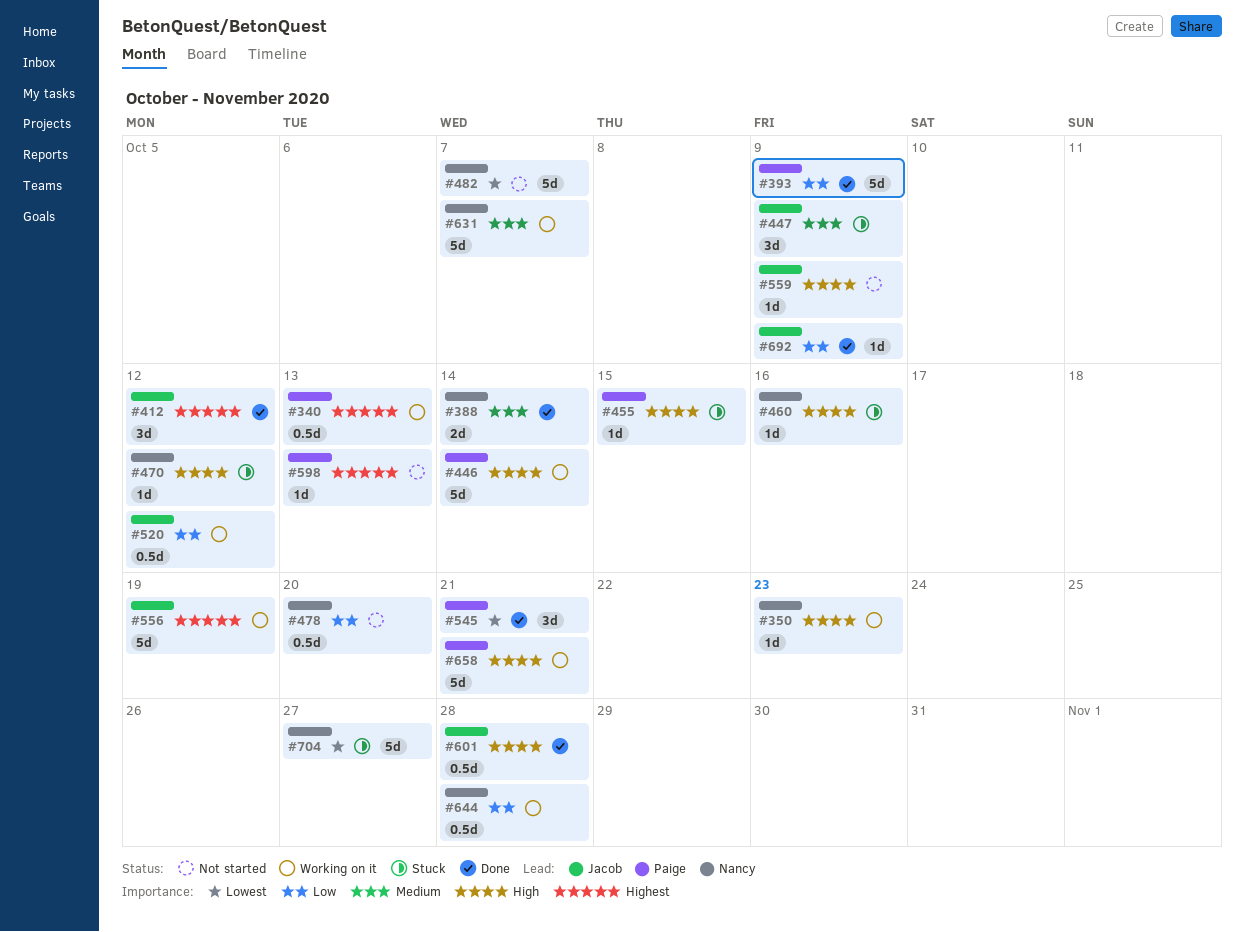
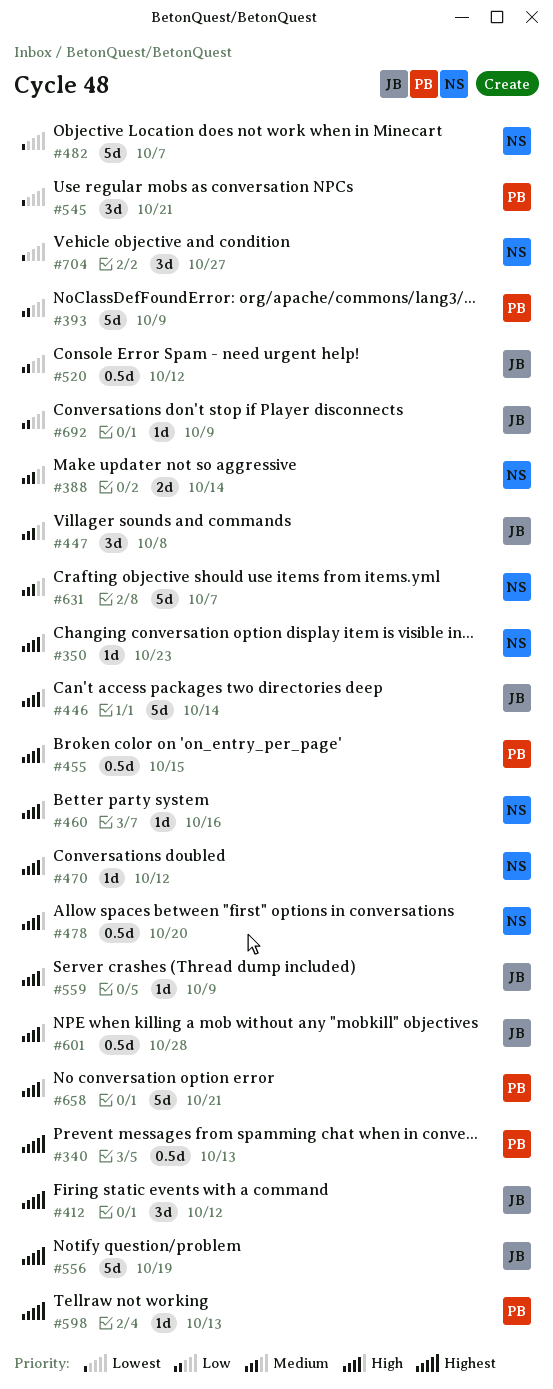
#446, owner: Paige -> Jacob
#447, due: Oct 9 -> Oct 8
#455, estimate: 1d -> 0.5d
#478, priority: Low -> High
#644: present -> none
#704, estimate: 5d -> 3d

